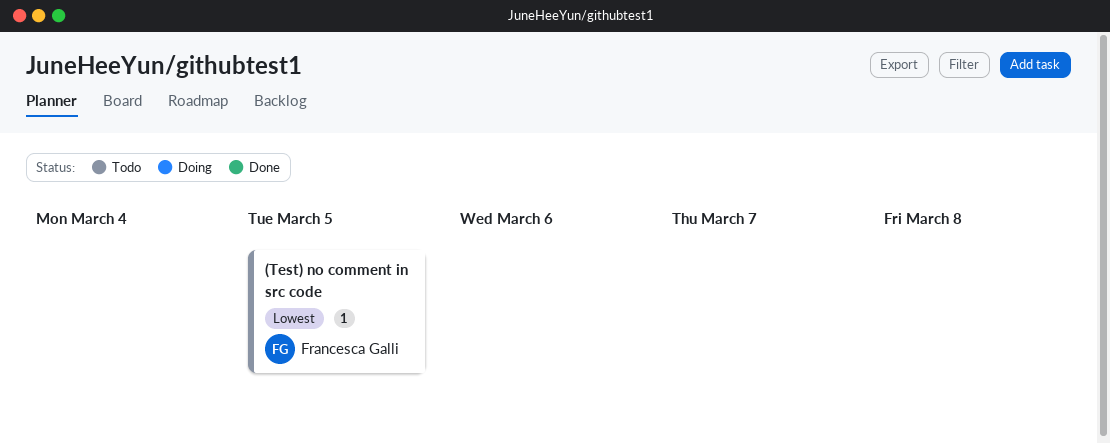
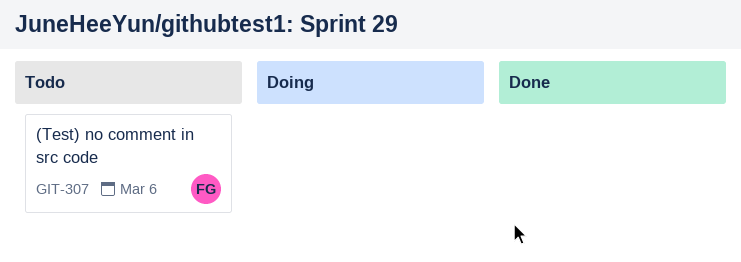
(Test) no comment in src code, due: Mar 5 -> Mar 6

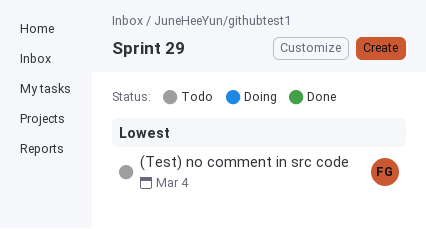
(Test) no comment in src code, due: Mar 6 -> Mar 4

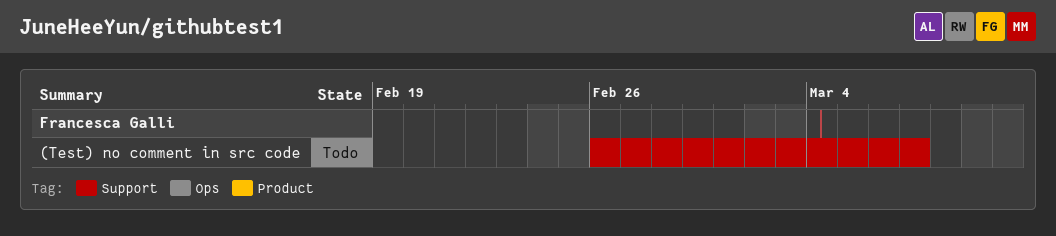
(Test) no comment in src code, due: Mar 4 -> Mar 7

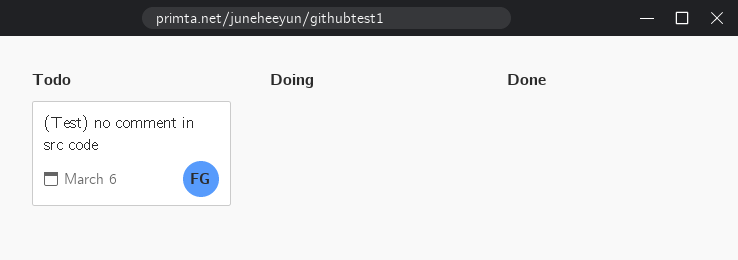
(Test) no comment in src code, due: Mar 7 -> Mar 6

